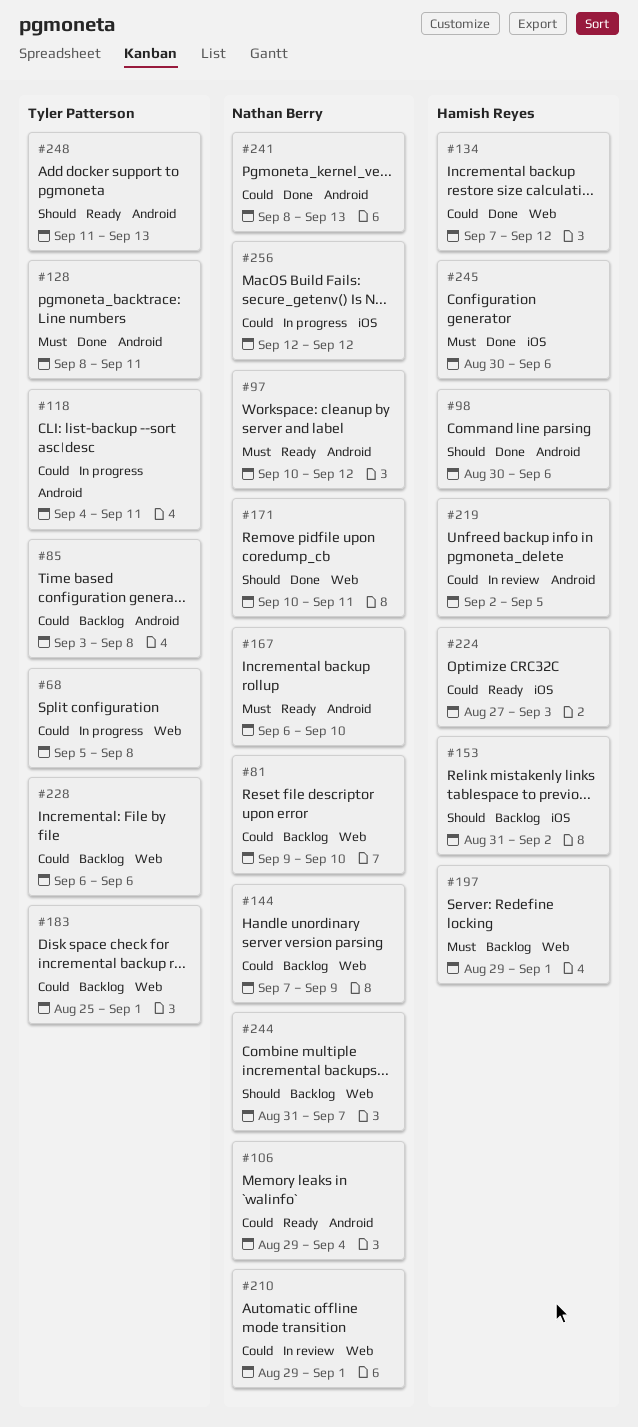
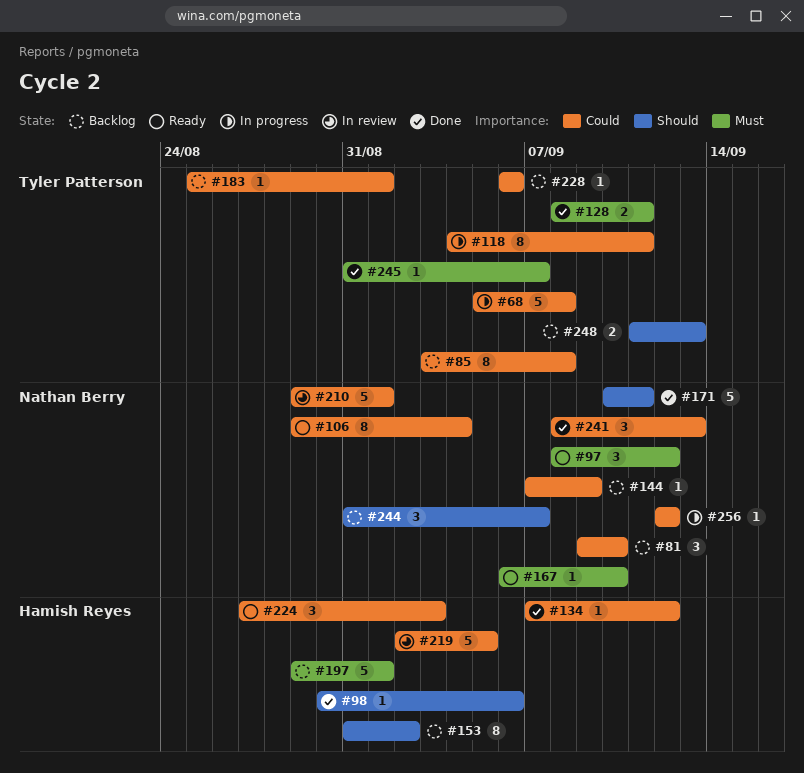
#97, start: Sep 10 -> Sep 8
#245, owner: Hamish Reyes -> Tyler Patterson
#245, start: Aug 30 -> Aug 31
#245, due: Sep 6 -> Sep 7
#248, status: Ready -> Backlog

